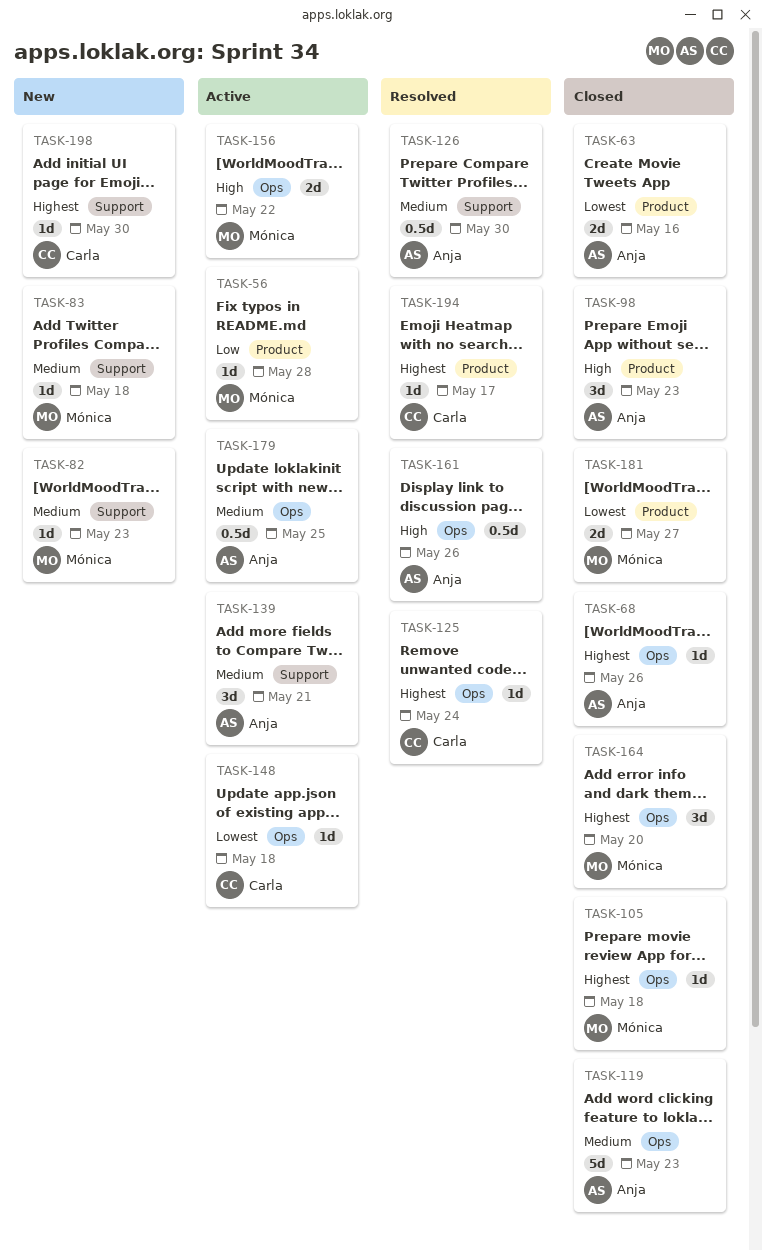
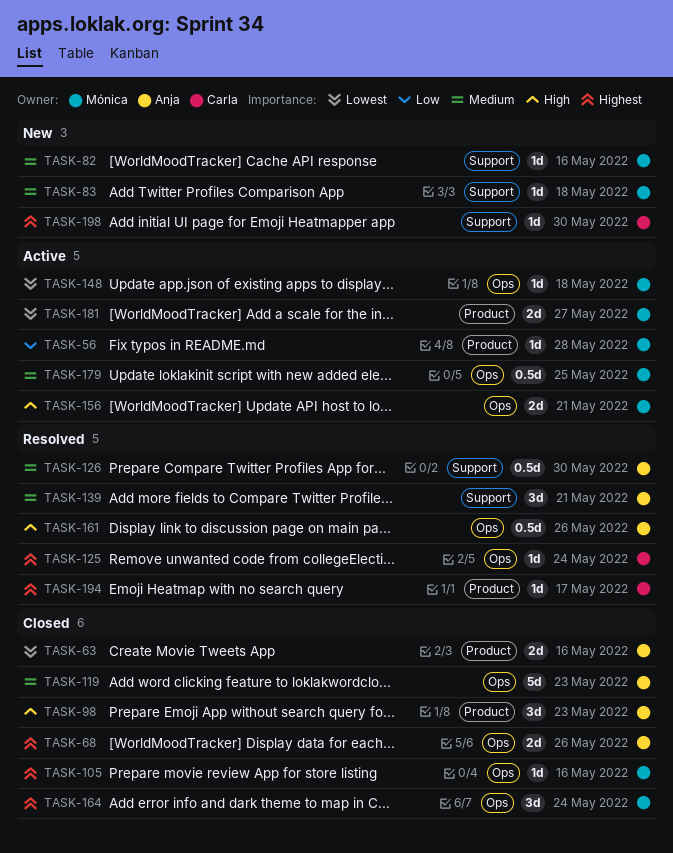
TASK-68, estimate: 1d -> 2d
TASK-82, due: May 23 -> May 16
TASK-105, due: May 18 -> May 16
TASK-139, status: Active -> Resolved
TASK-148, owner: Carla -> Mónica
TASK-156, due: May 22 -> May 21
TASK-164, due: May 20 -> May 24
TASK-179, owner: Anja -> Mónica
TASK-181, status: Closed -> Active

